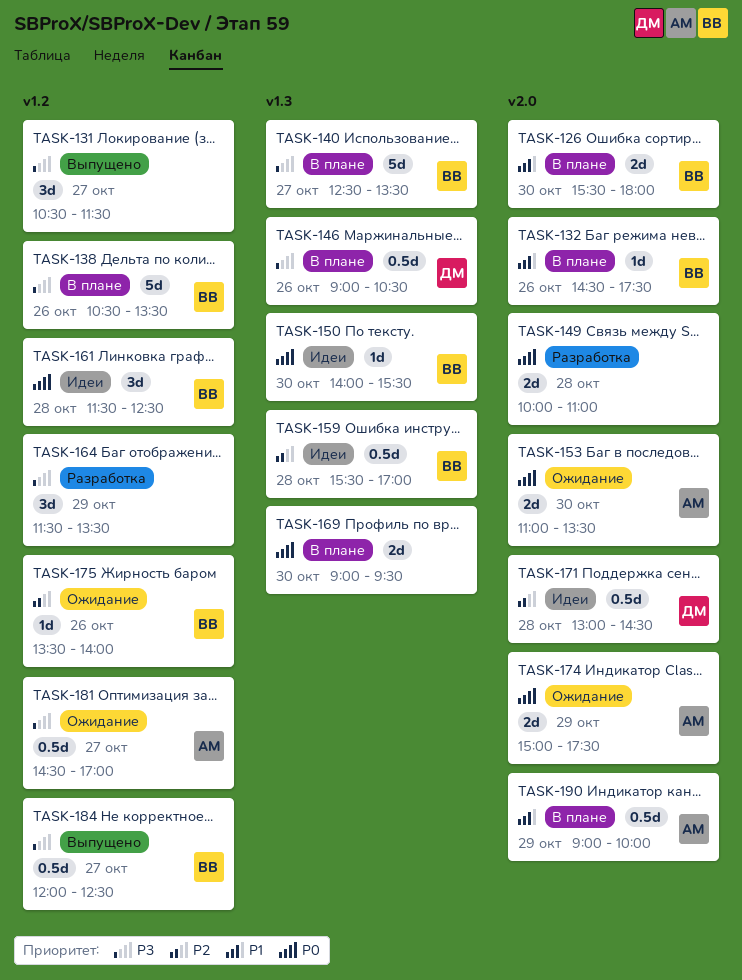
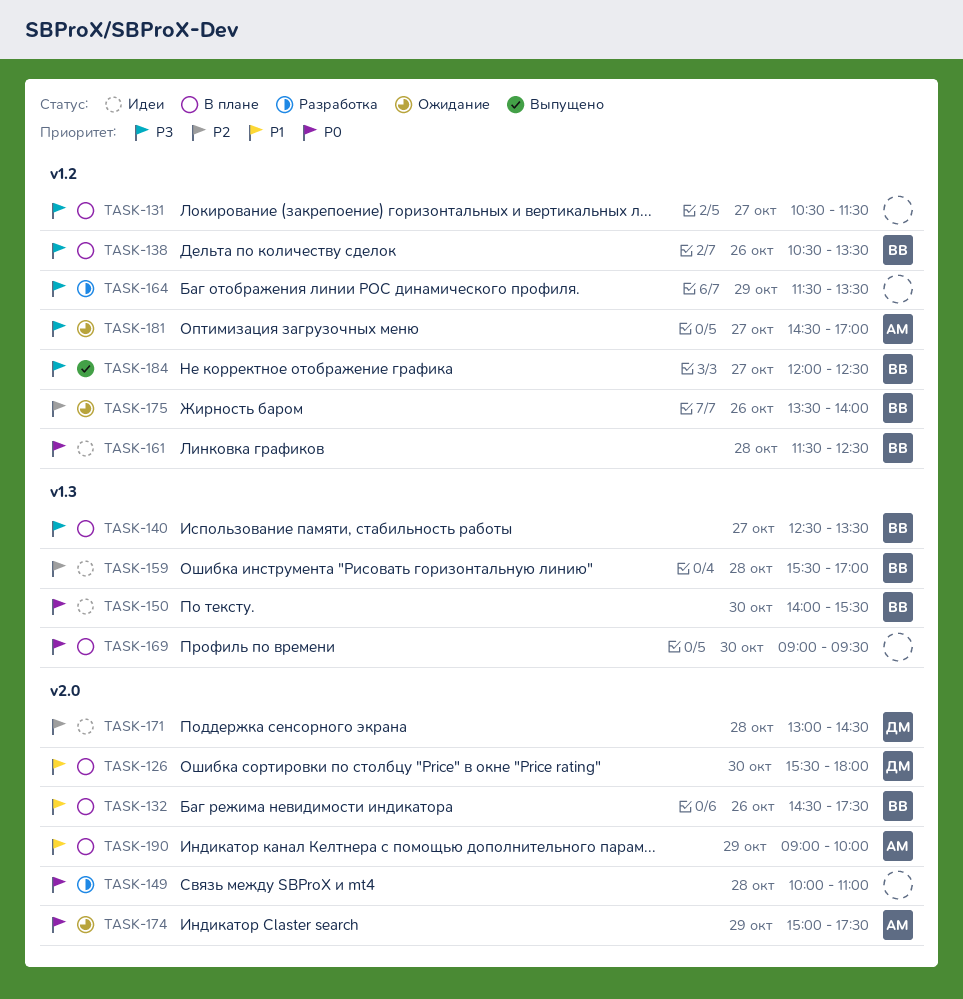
TASK-126, owner: ВВ -> ДМ
TASK-131, status: Выпущено -> В плане
TASK-146: present -> none
TASK-153: present -> none

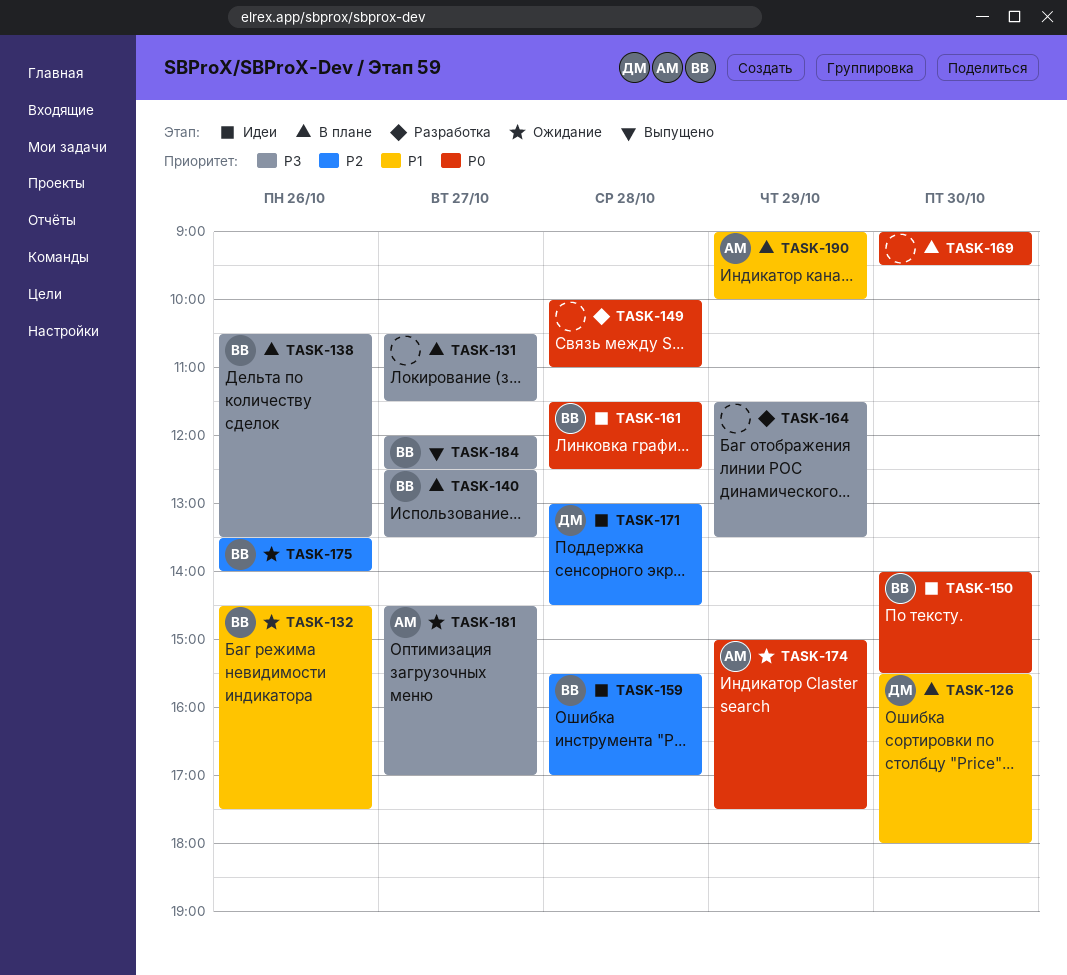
TASK-132, status: В плане -> Ожидание

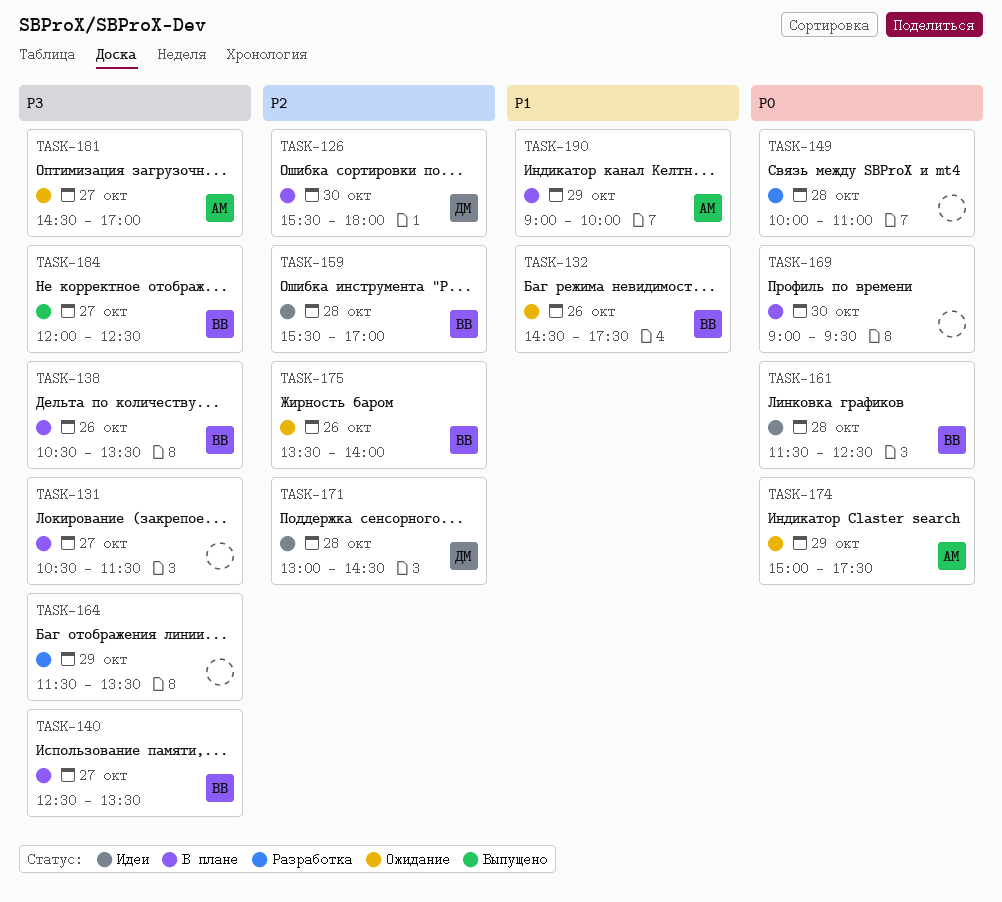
TASK-126, priority: P1 -> P2
TASK-150: present -> none

